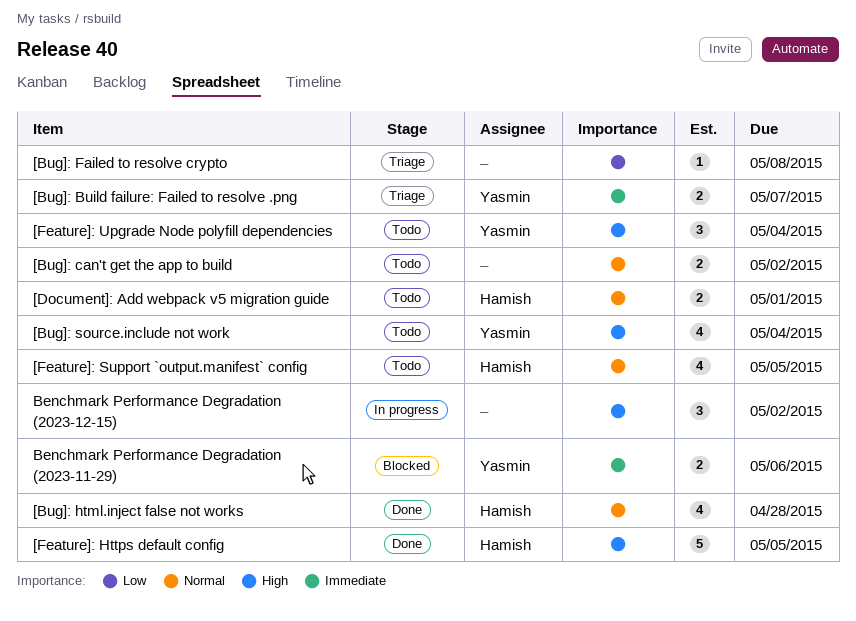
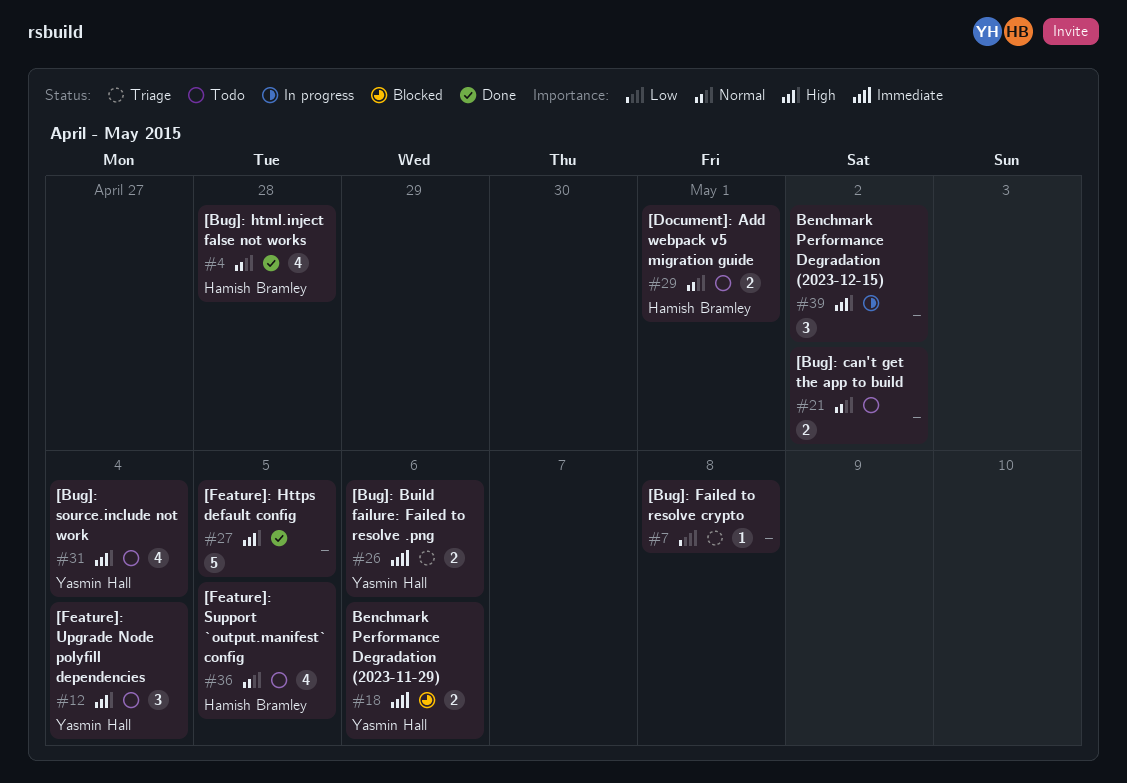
[Bug]: Build failure: Failed to resolve .png, due: May 7 -> May 6
[Feature]: Https default config, owner: Hamish Bramley -> none

